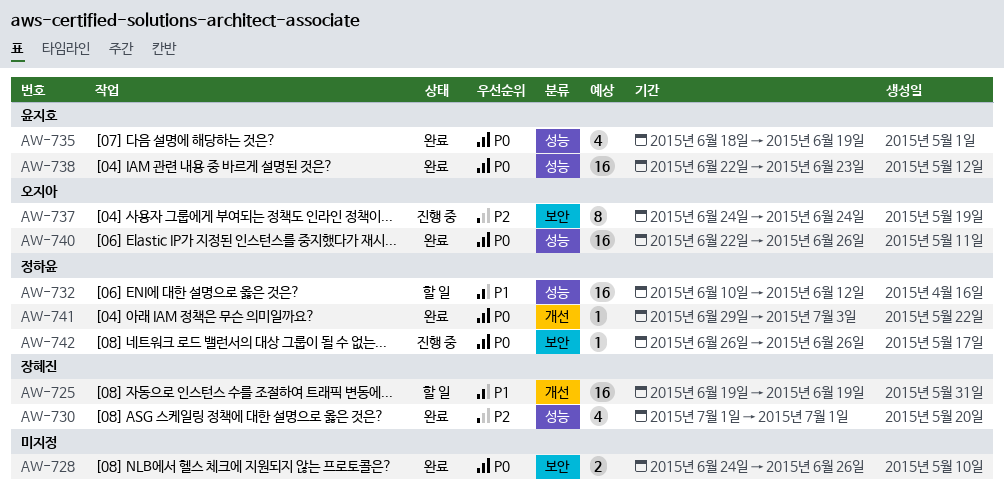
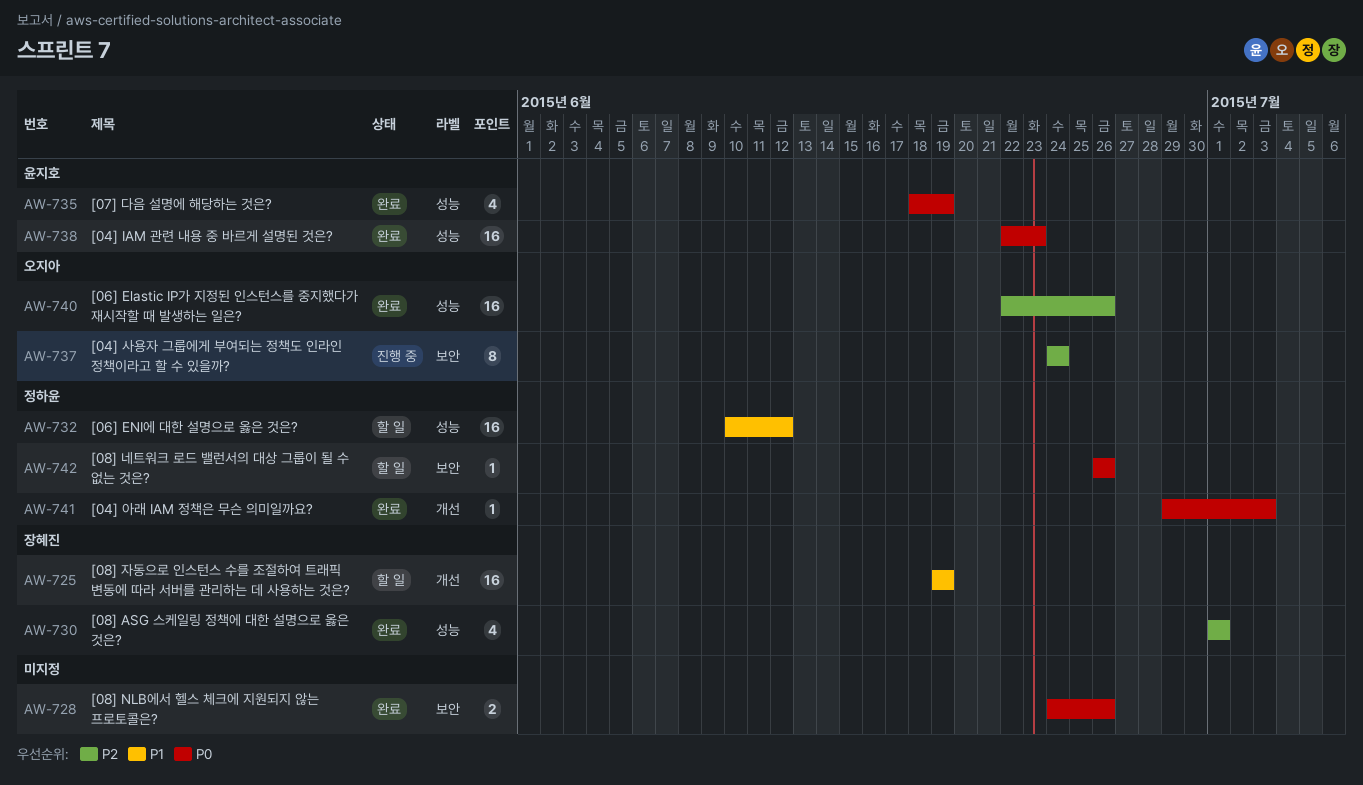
AW-740, priority: P0 -> P2
AW-742, status: 진행 중 -> 할 일

